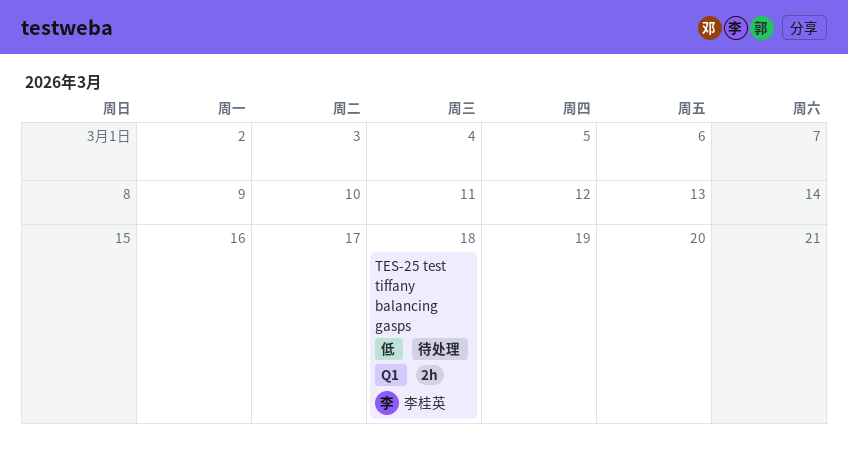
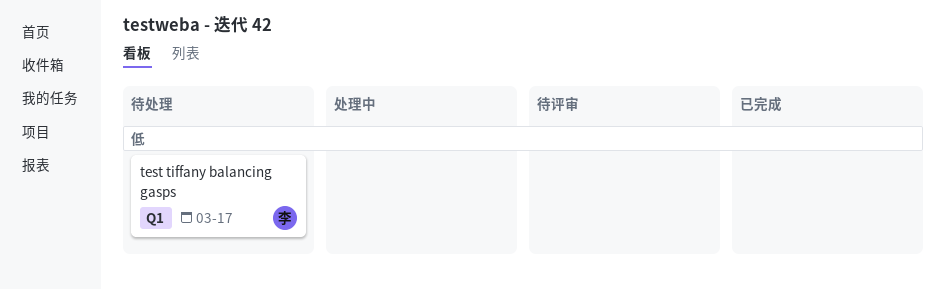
test tiffany balancing gasps, due: Mar 18 -> Mar 17

